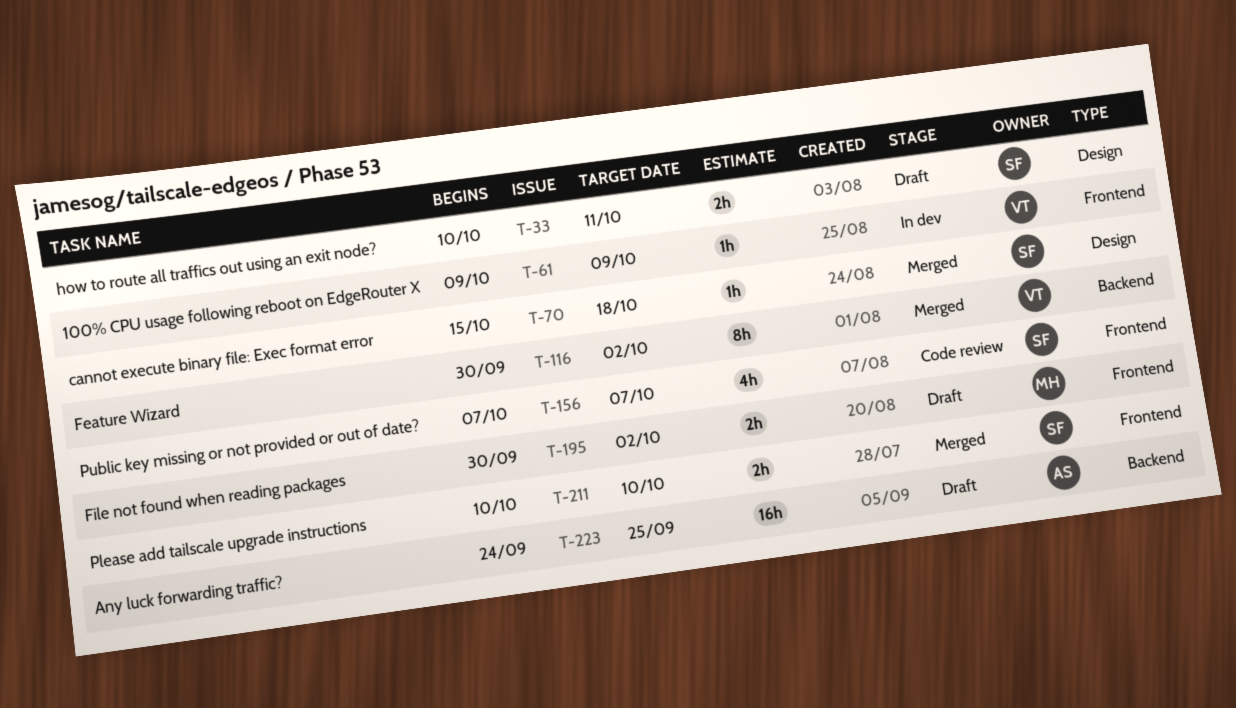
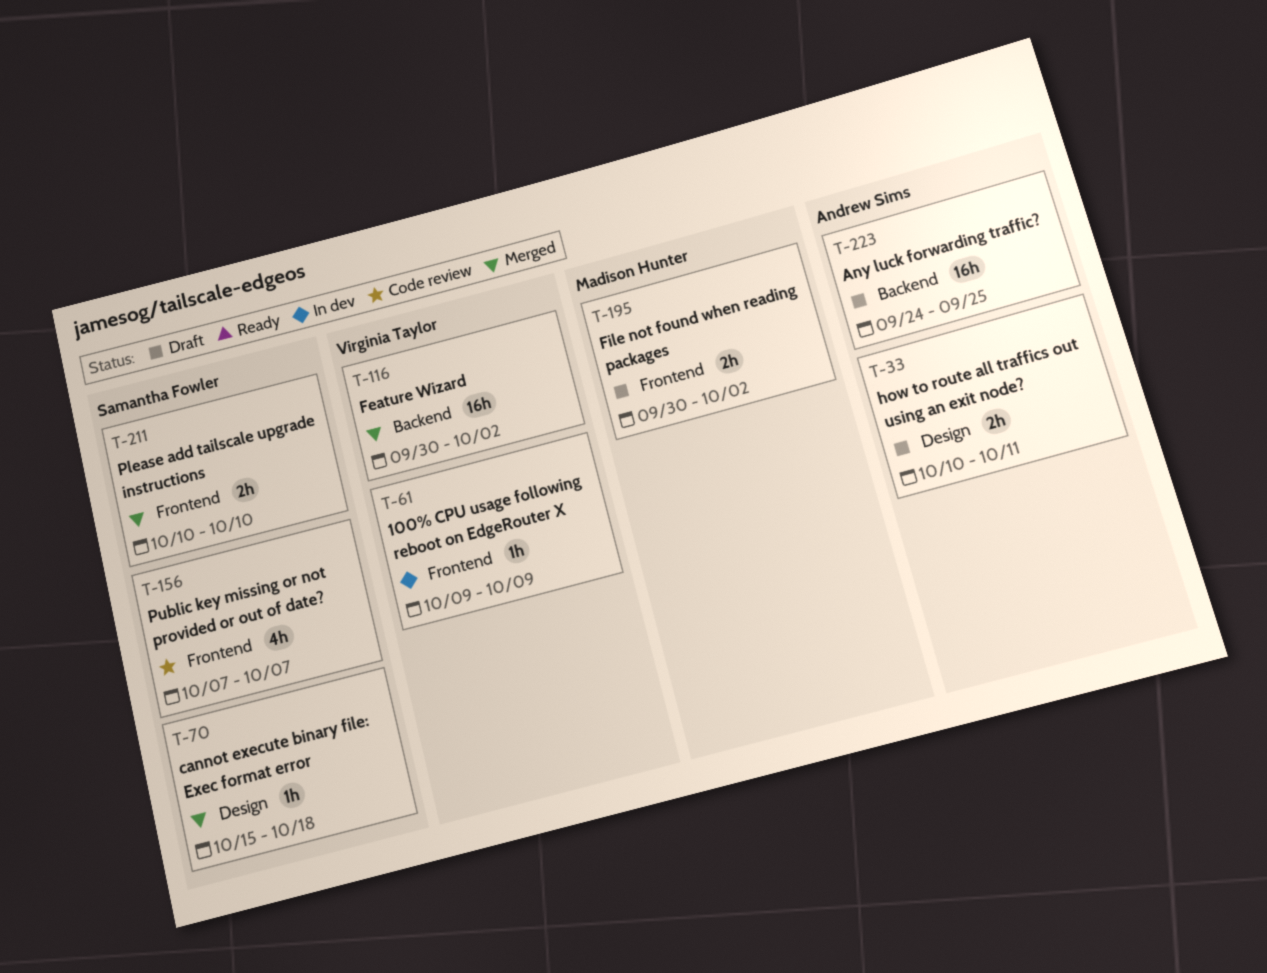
T-33, owner: Samantha Fowler -> Andrew Sims
T-116, estimate: 8h -> 16h

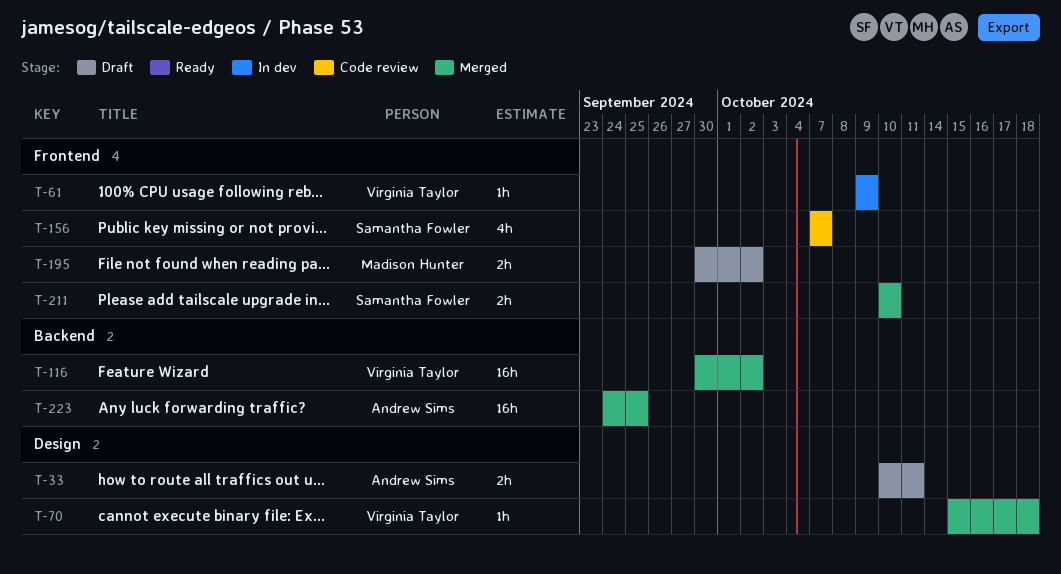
T-70, owner: Samantha Fowler -> Virginia Taylor
T-223, status: Draft -> Merged

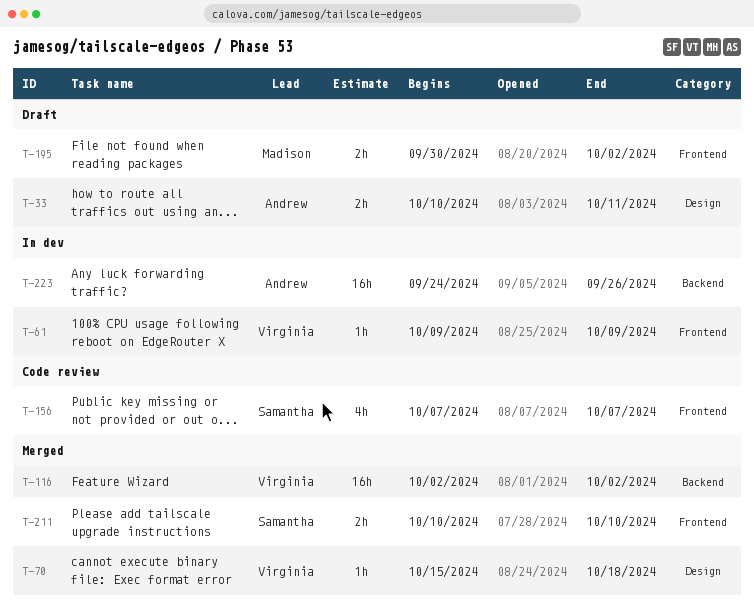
T-116, start: Sep 30 -> Oct 2
T-223, status: Merged -> In dev
T-223, due: Sep 25 -> Sep 26

